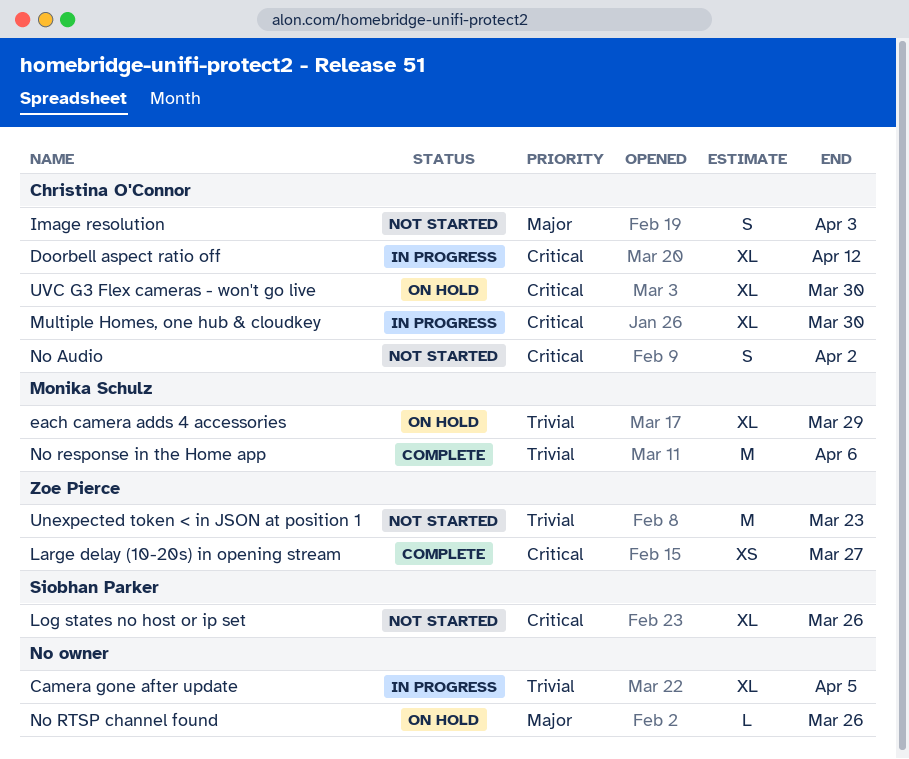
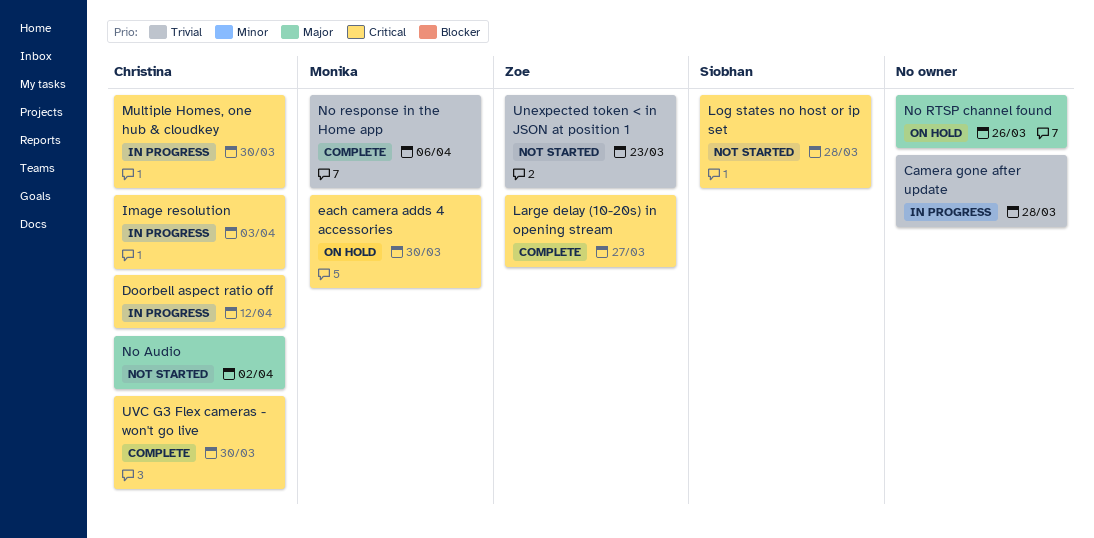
Camera gone after update, due: Apr 5 -> Mar 28
each camera adds 4 accessories, priority: Trivial -> Critical
each camera adds 4 accessories, due: Mar 29 -> Mar 30
Image resolution, status: Not started -> In progress
Image resolution, priority: Major -> Critical
Log states no host or ip set, due: Mar 26 -> Mar 28
No Audio, priority: Critical -> Major
UVC G3 Flex cameras - won't go live, status: On hold -> Complete

